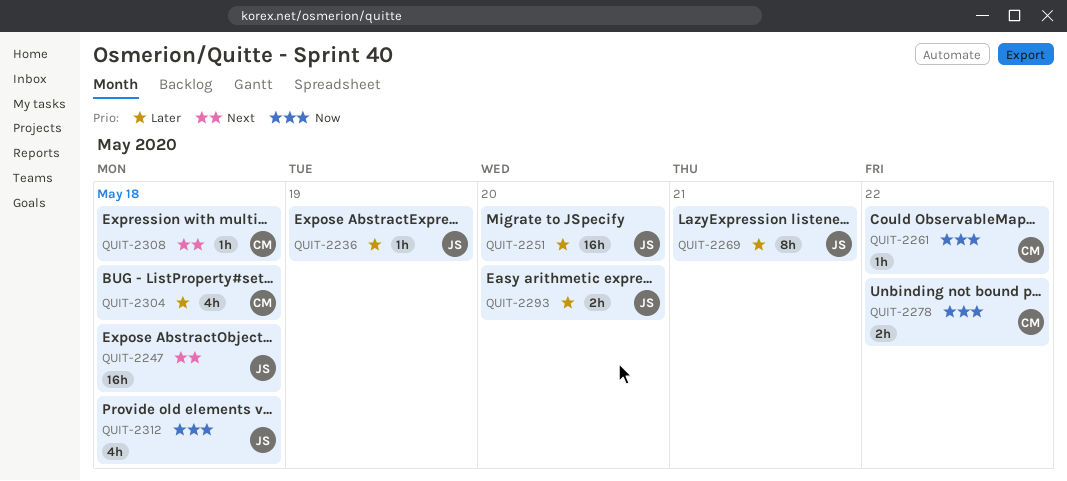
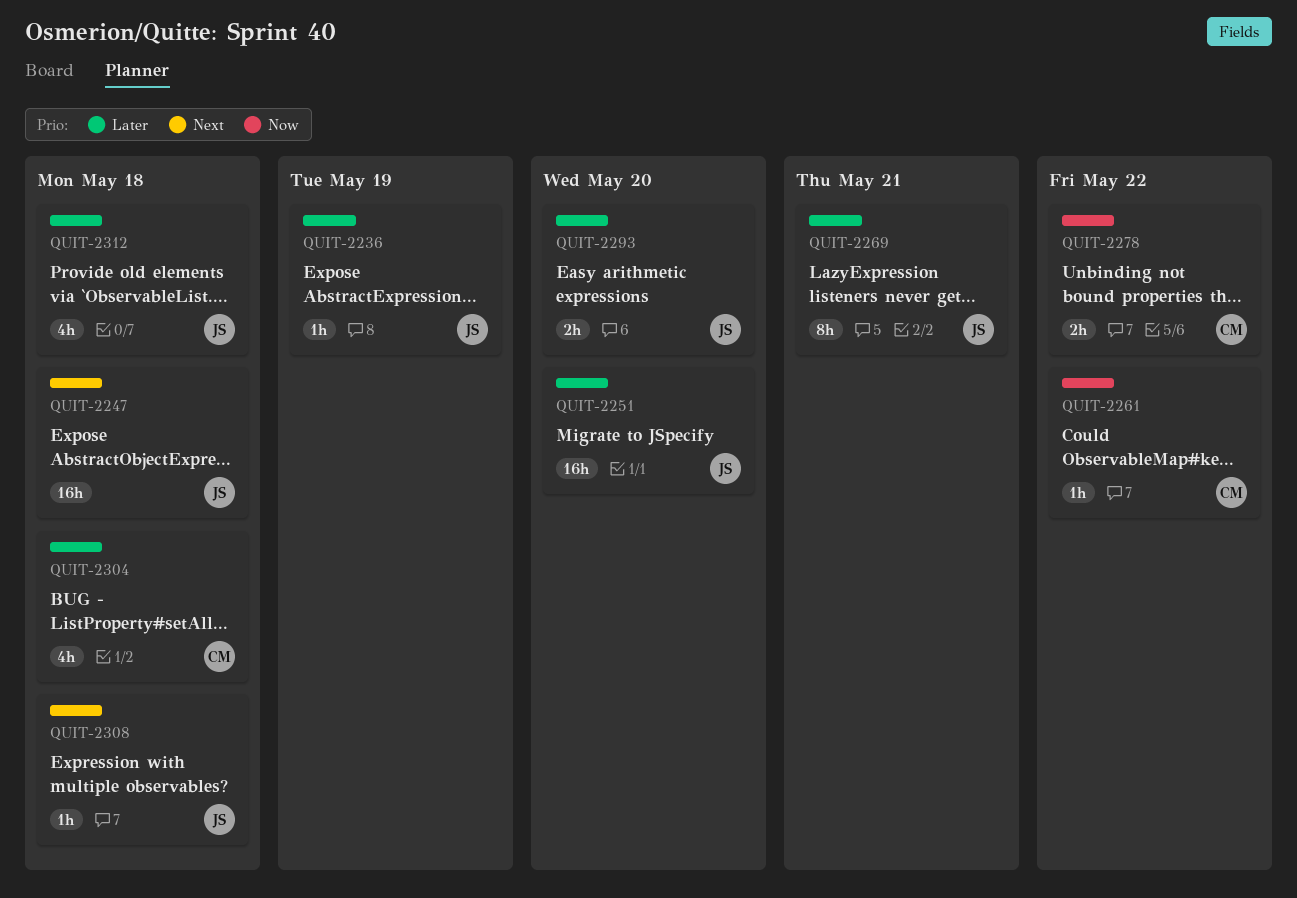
QUIT-2308, owner: CM -> JS
QUIT-2312, priority: Now -> Later

